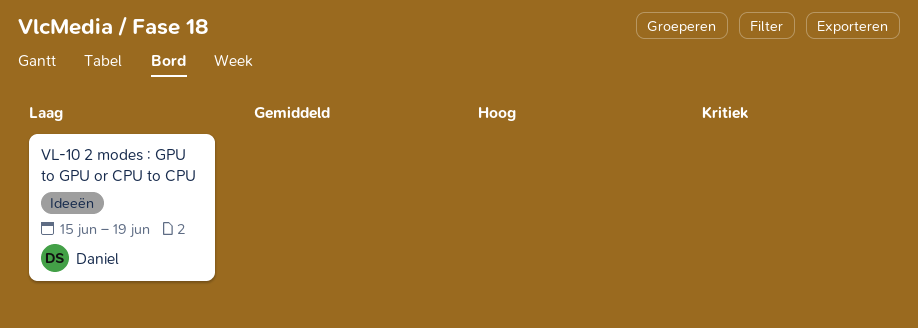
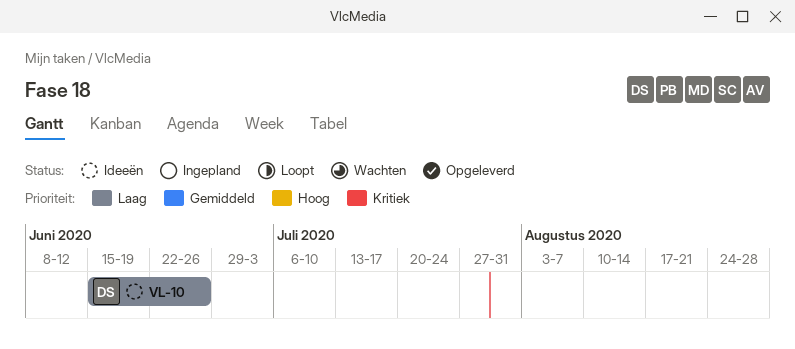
VL-10, due: Jun 19 -> Jun 26

